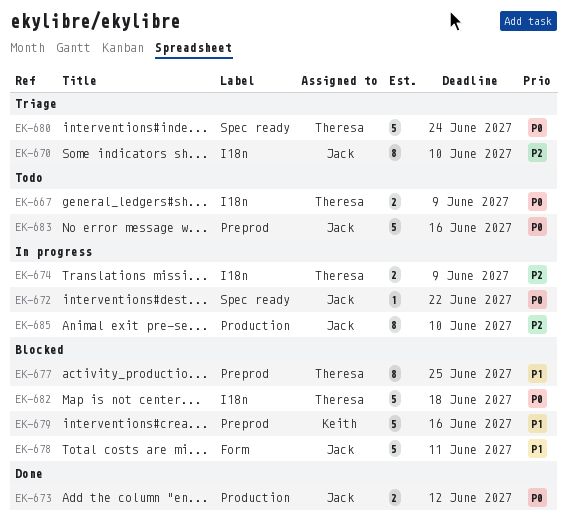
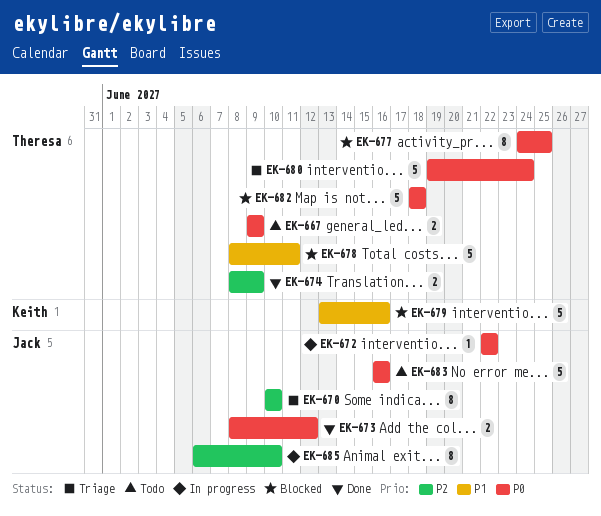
EK-674, status: In progress -> Done
EK-677, priority: P1 -> P0
EK-678, owner: Jack -> Theresa

